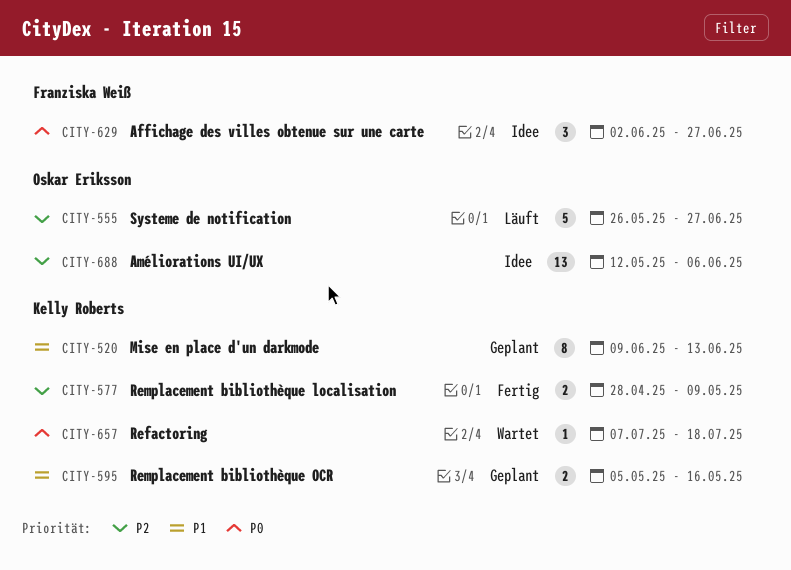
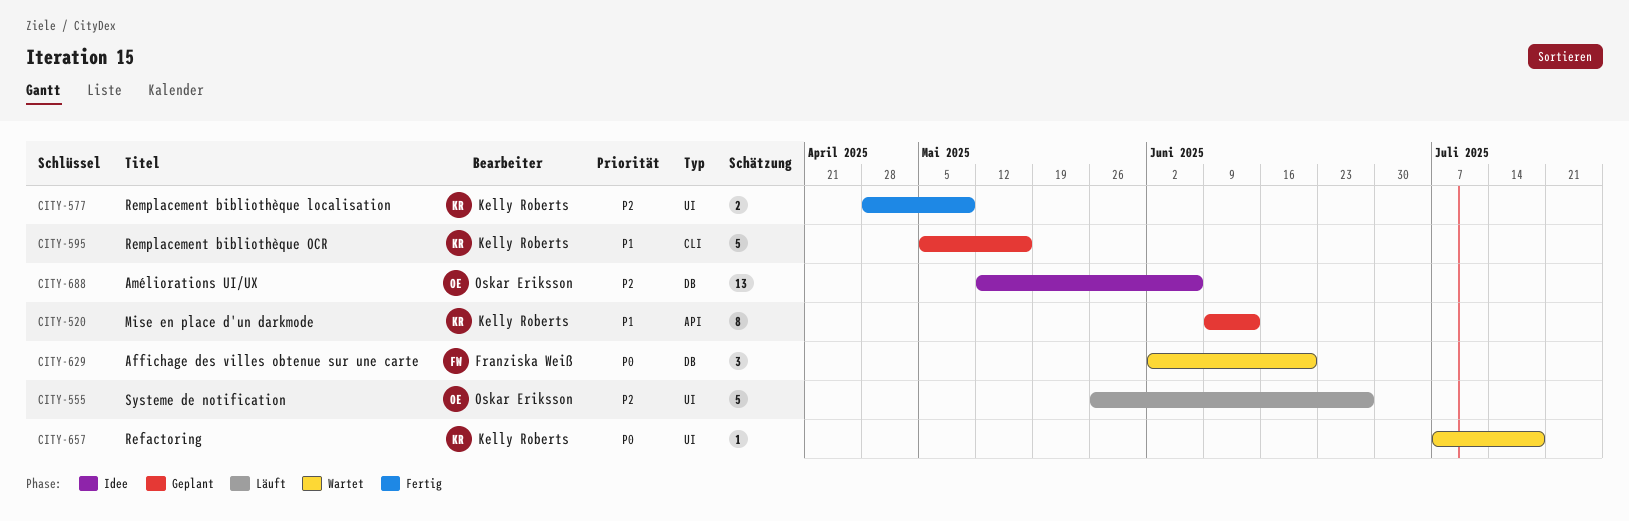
CITY-595, estimate: 2 -> 5
CITY-629, status: Idee -> Wartet
CITY-629, due: Jun 27 -> Jun 20

